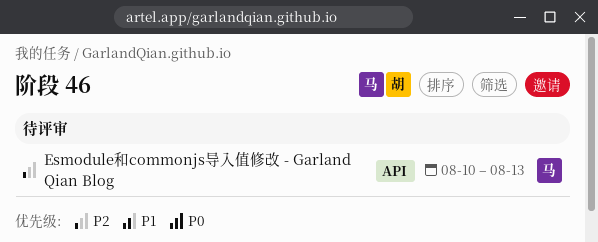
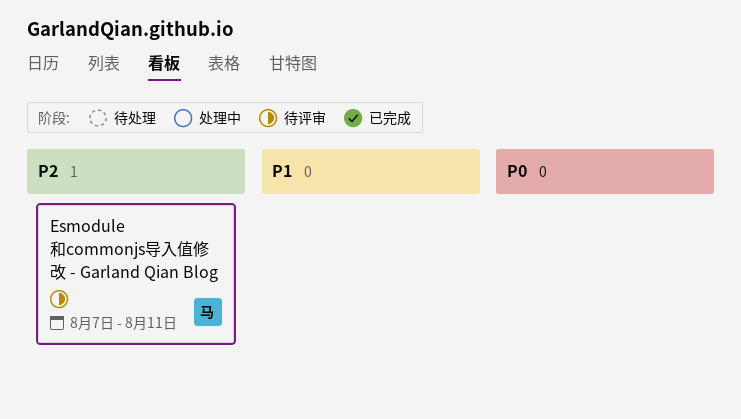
Esmodule和commonjs导入值修改 - Garland Qian Blog, start: Aug 10 -> Aug 7
Esmodule和commonjs导入值修改 - Garland Qian Blog, due: Aug 13 -> Aug 11

